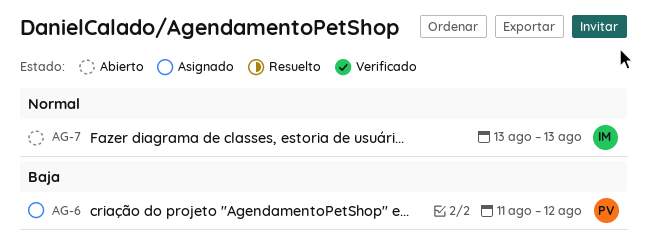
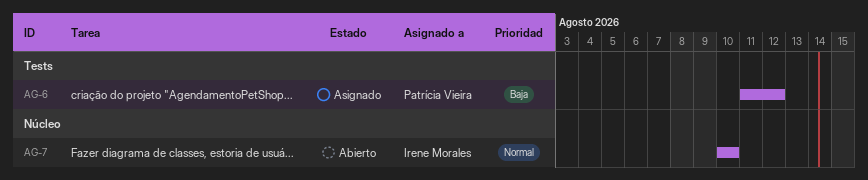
AG-7, start: Aug 13 -> Aug 10
AG-7, due: Aug 13 -> Aug 10

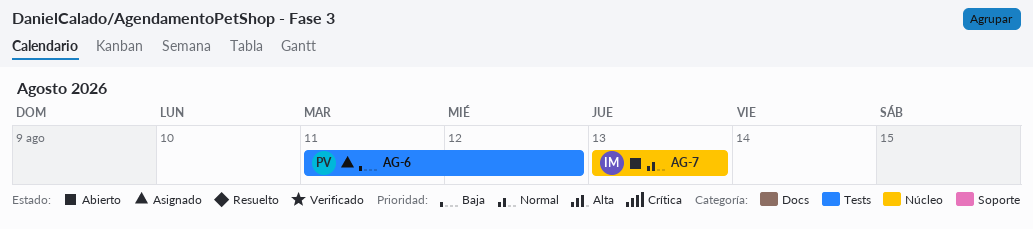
AG-7, start: Aug 10 -> Aug 13
AG-7, due: Aug 10 -> Aug 13

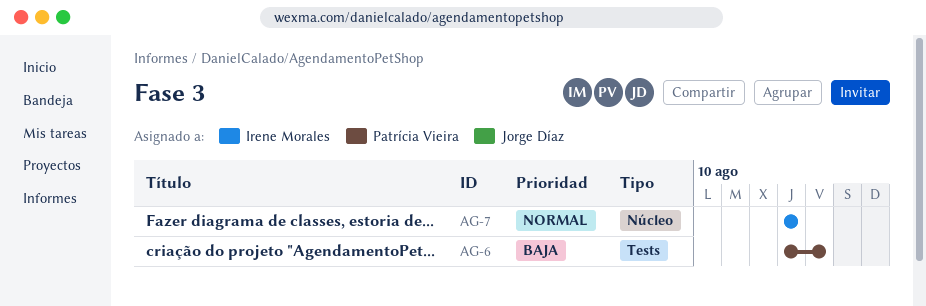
AG-6, start: Aug 11 -> Aug 13
AG-6, due: Aug 12 -> Aug 14

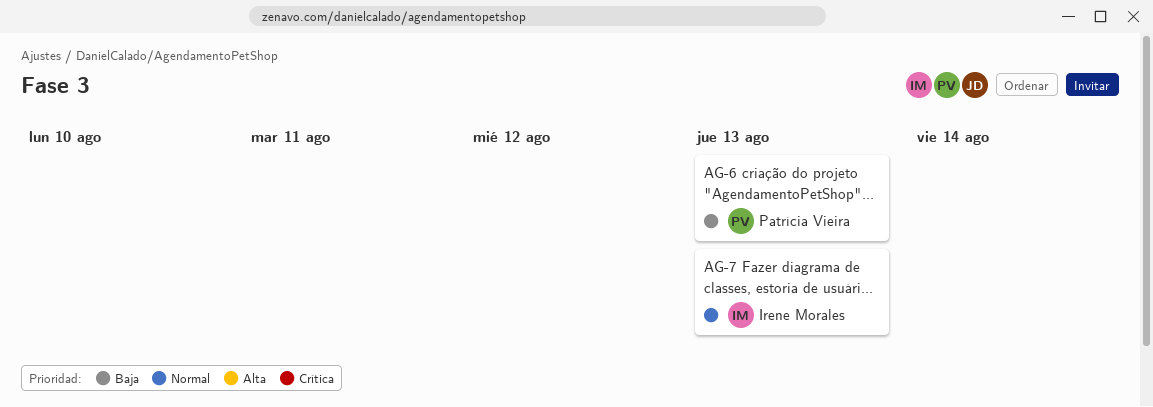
AG-6, due: Aug 14 -> Aug 13

